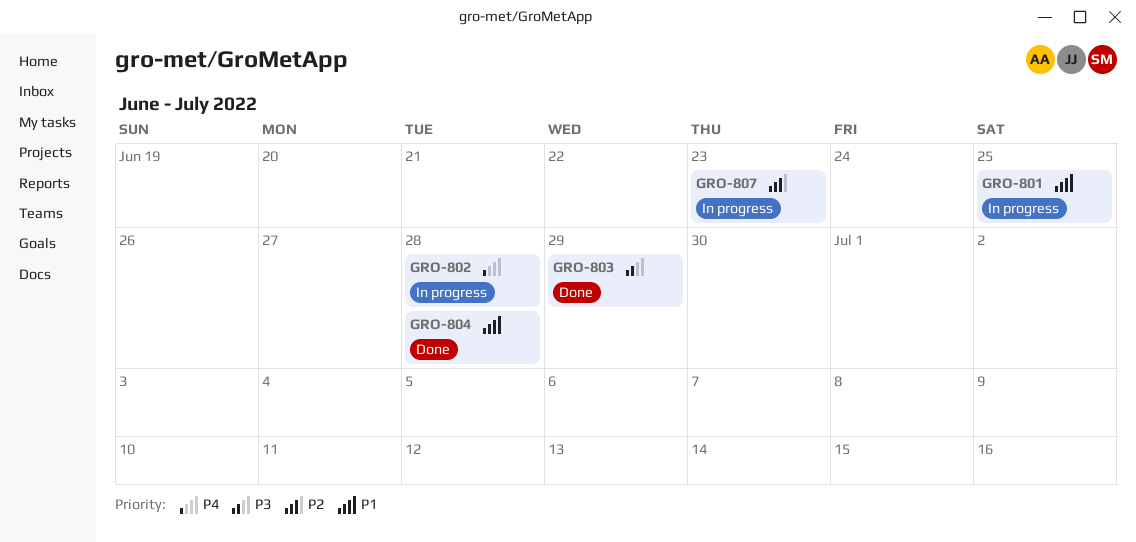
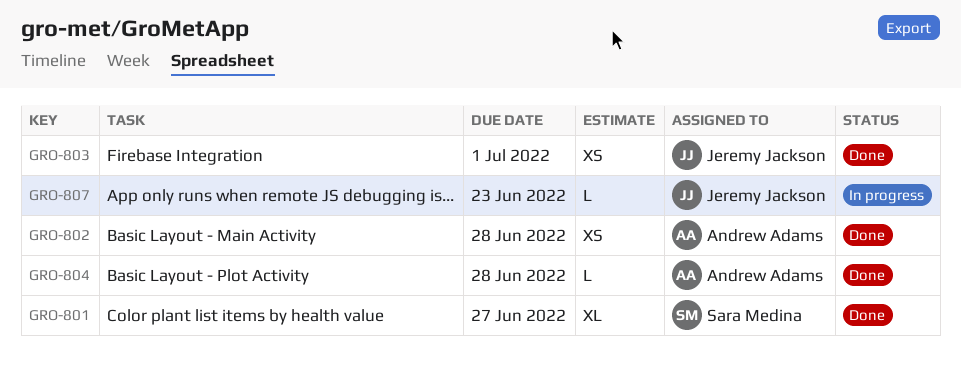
GRO-801, status: In progress -> Done
GRO-801, due: Jun 25 -> Jun 27
GRO-802, status: In progress -> Done
GRO-803, due: Jun 29 -> Jul 1

